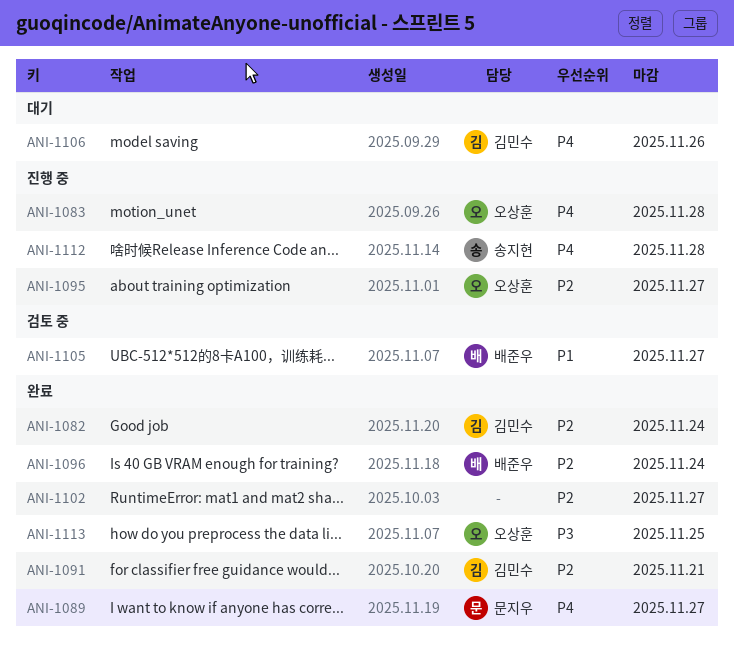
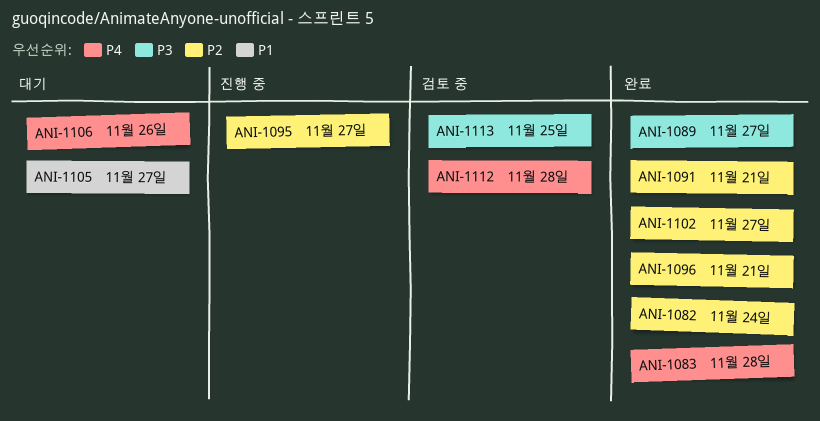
ANI-1083, status: 진행 중 -> 완료
ANI-1089, priority: P4 -> P3
ANI-1096, due: Nov 24 -> Nov 21
ANI-1105, status: 검토 중 -> 대기
ANI-1112, status: 진행 중 -> 검토 중
ANI-1113, status: 완료 -> 검토 중

